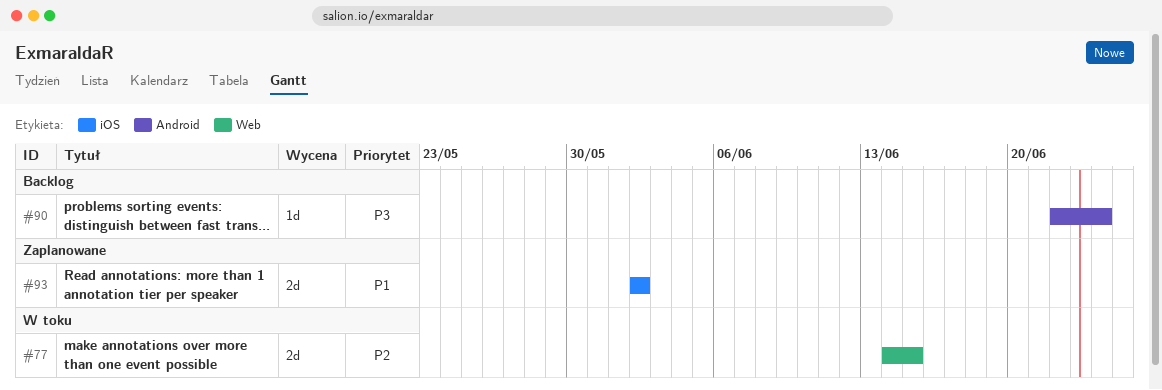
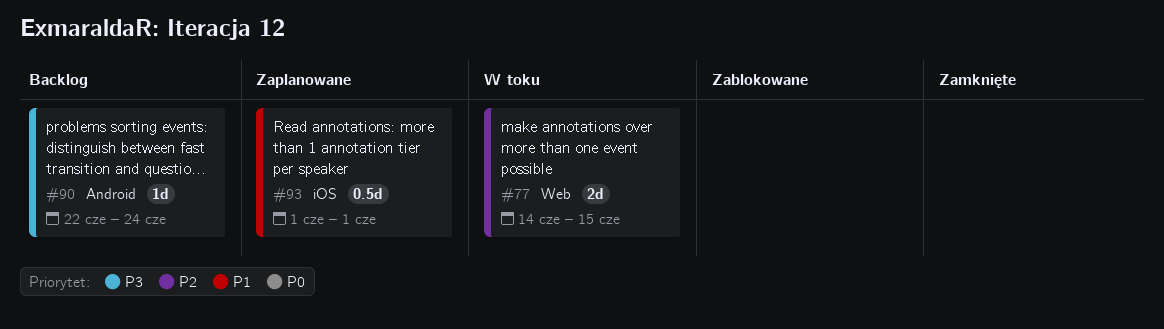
#93, estimate: 2d -> 0.5d
#93, start: Jun 2 -> Jun 1
#93, due: Jun 2 -> Jun 1

